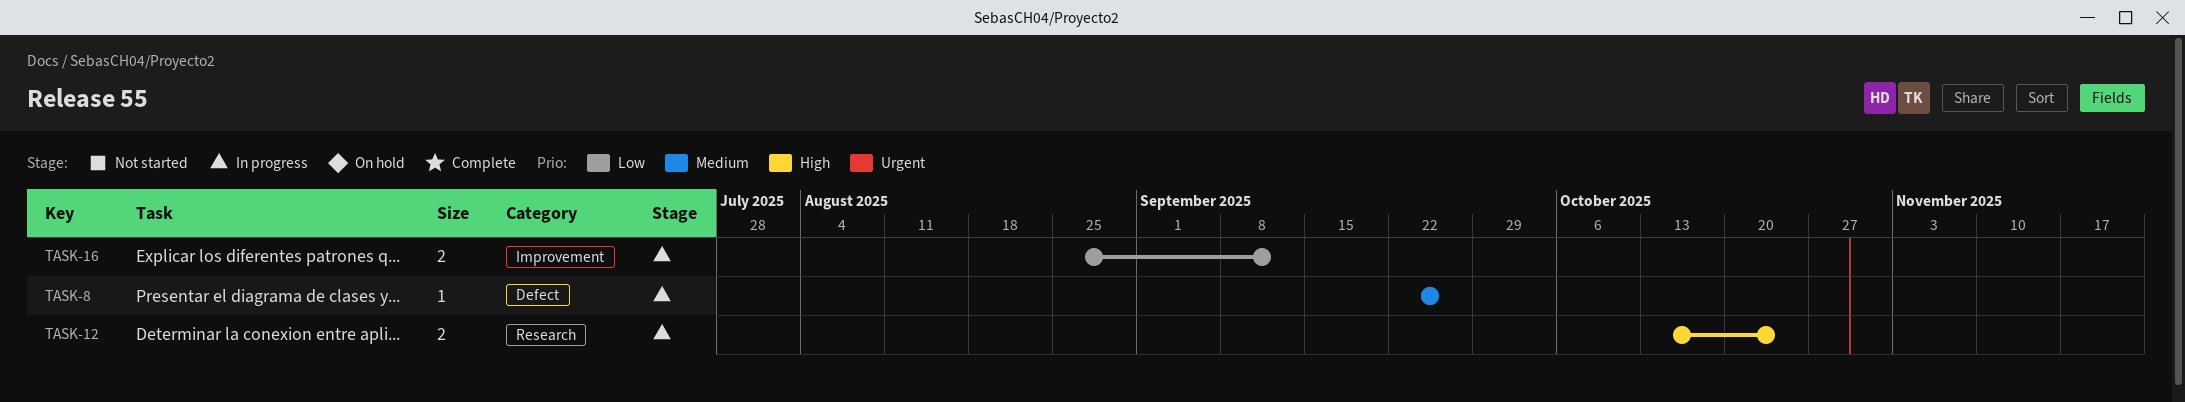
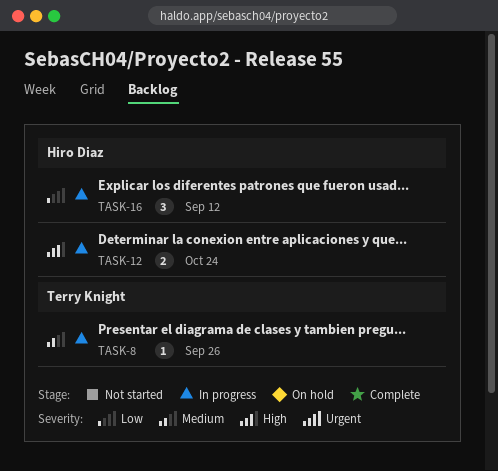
TASK-16, estimate: 2 -> 3

